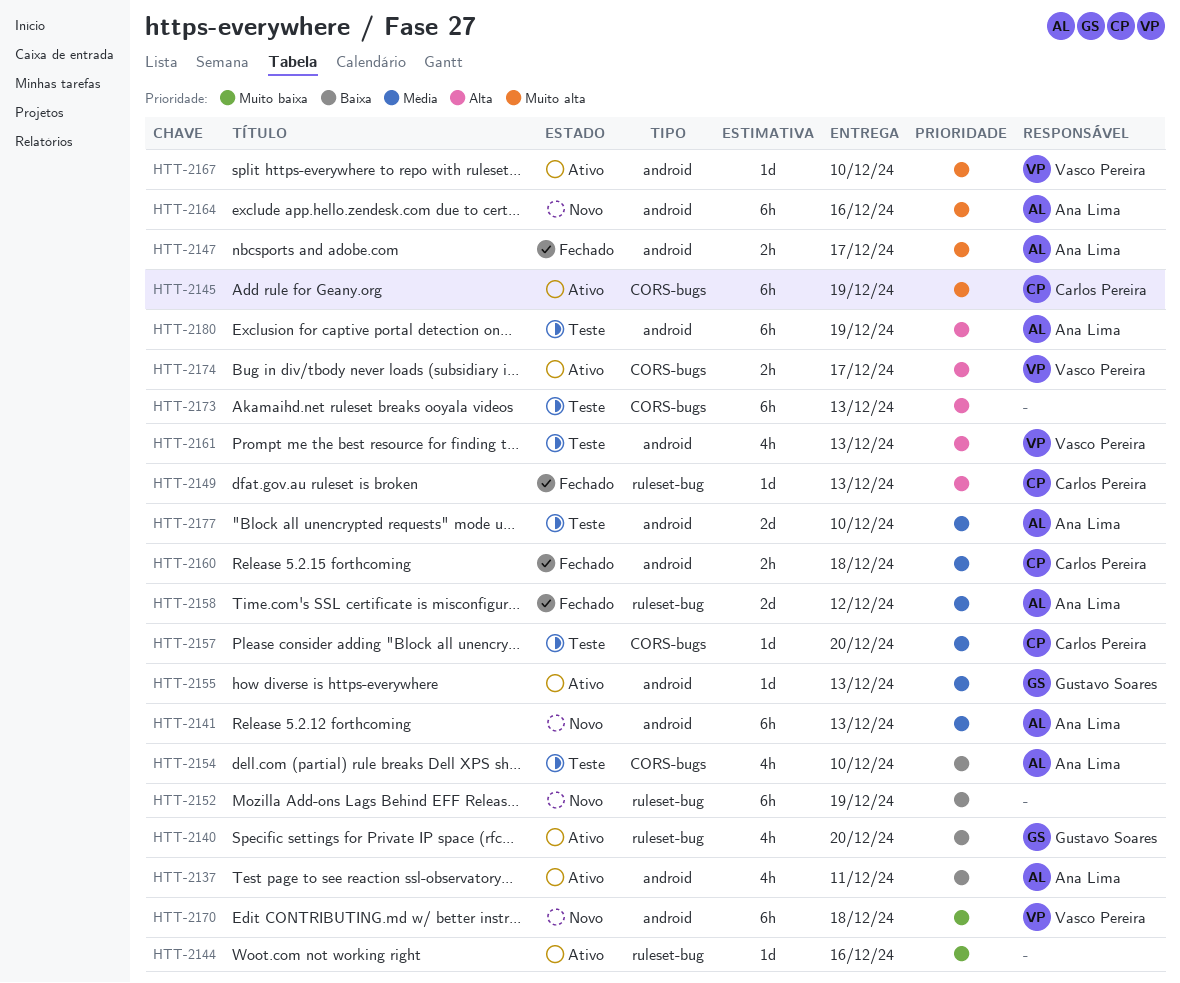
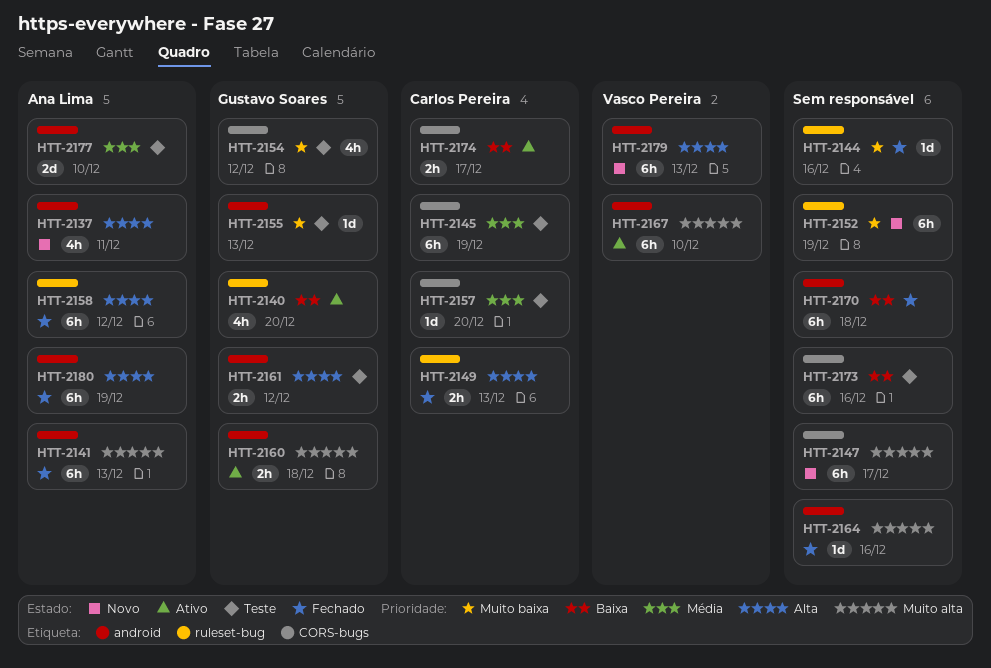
HTT-2137, status: Ativo -> Novo
HTT-2137, priority: Baixa -> Alta
HTT-2141, status: Novo -> Fechado
HTT-2141, priority: Média -> Muito alta
HTT-2144, status: Ativo -> Fechado
HTT-2145, status: Ativo -> Teste
HTT-2145, priority: Muito alta -> Média
HTT-2147, status: Fechado -> Novo
HTT-2147, owner: Ana Lima -> none
HTT-2147, label: android -> CORS-bugs
HTT-2147, estimate: 2h -> 6h
HTT-2149, estimate: 1d -> 2h
HTT-2152, priority: Baixa -> Muito baixa
HTT-2154, owner: Ana Lima -> Gustavo Soares
HTT-2154, priority: Baixa -> Muito baixa
HTT-2154, due: Dec 10 -> Dec 12
HTT-2155, status: Ativo -> Teste
HTT-2155, priority: Média -> Muito baixa
HTT-2158, priority: Média -> Alta
HTT-2158, estimate: 2d -> 6h
HTT-2160, status: Fechado -> Ativo
HTT-2160, owner: Carlos Pereira -> Gustavo Soares
HTT-2160, priority: Média -> Muito alta
HTT-2161, owner: Vasco Pereira -> Gustavo Soares
HTT-2161, estimate: 4h -> 2h
HTT-2161, due: Dec 13 -> Dec 12
HTT-2164, status: Novo -> Fechado
HTT-2164, owner: Ana Lima -> none
HTT-2164, estimate: 6h -> 1d
HTT-2167, estimate: 1d -> 6h
HTT-2170, status: Novo -> Fechado
HTT-2170, owner: Vasco Pereira -> none
HTT-2170, priority: Muito baixa -> Baixa
HTT-2173, priority: Alta -> Baixa
HTT-2173, due: Dec 13 -> Dec 16
HTT-2174, owner: Vasco Pereira -> Carlos Pereira
HTT-2174, priority: Alta -> Baixa
HTT-2179: none -> present
HTT-2180, status: Teste -> Fechado

